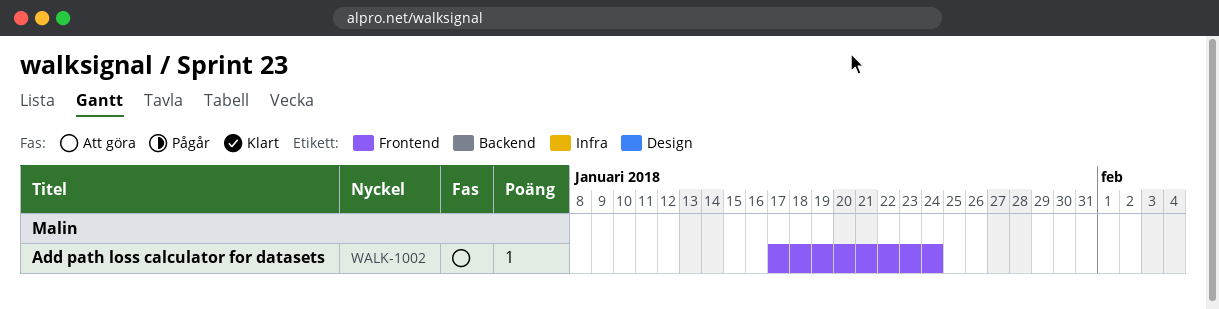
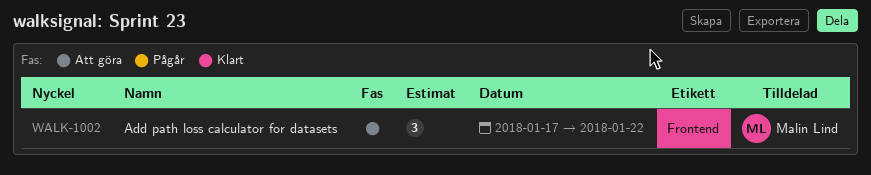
WALK-1002, estimate: 1 -> 3
WALK-1002, due: Jan 24 -> Jan 22

